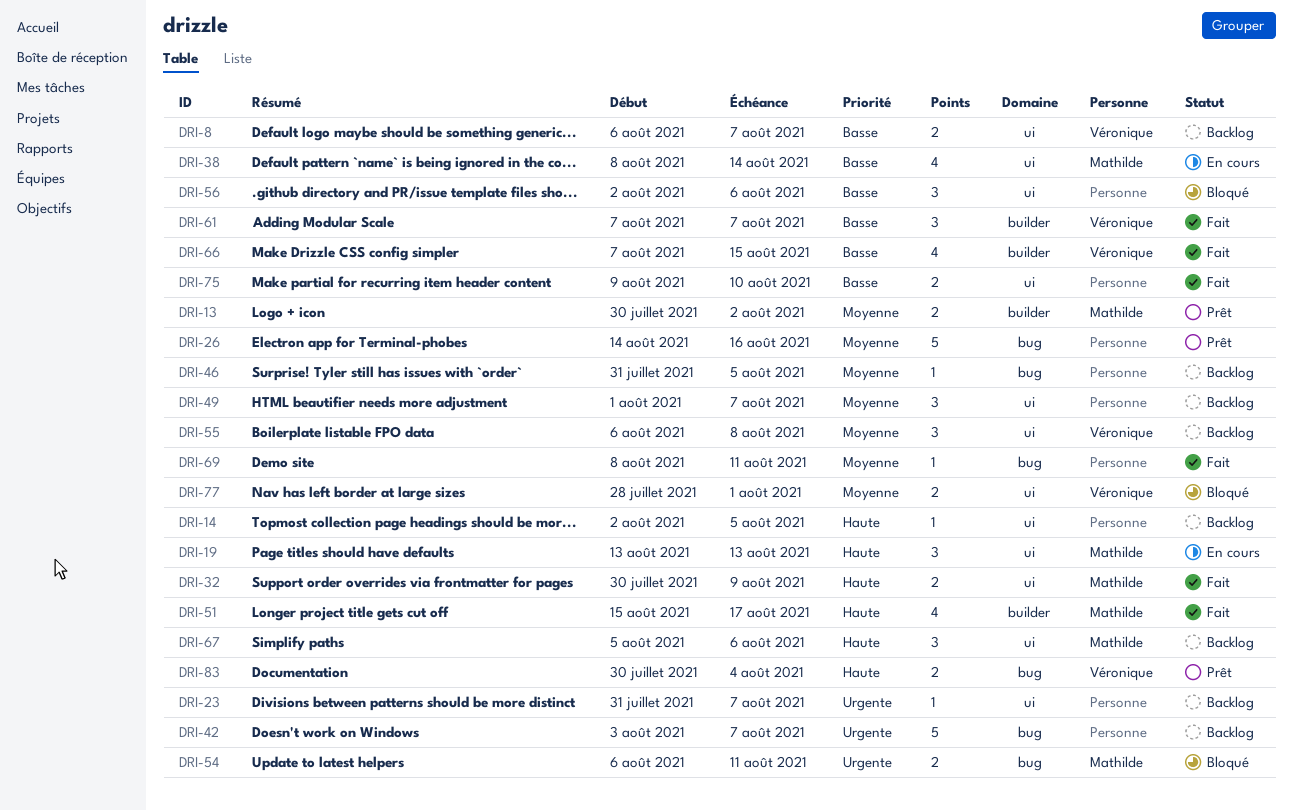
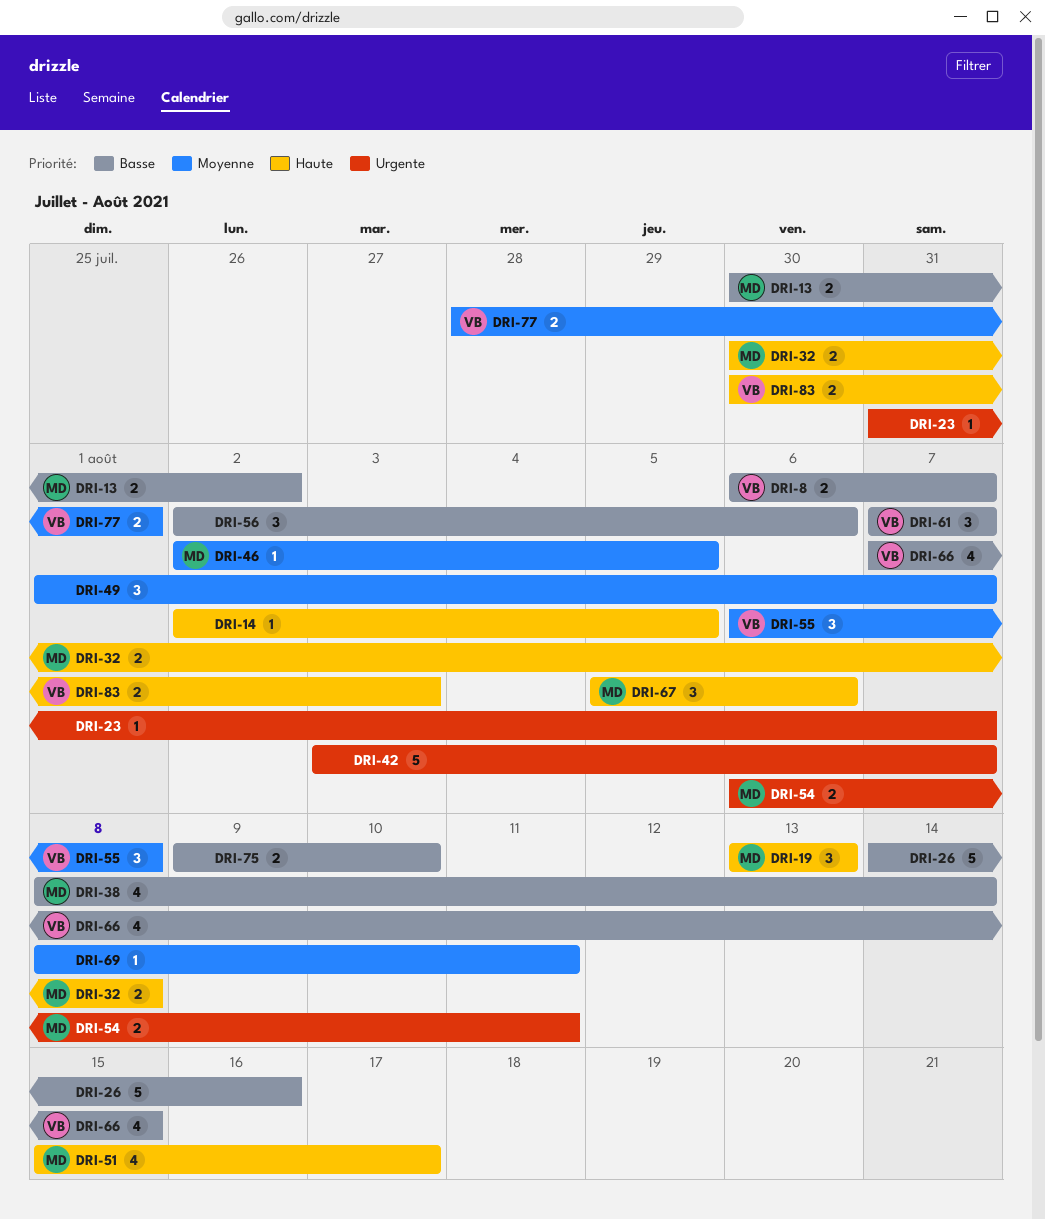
DRI-13, priority: Moyenne -> Basse
DRI-26, priority: Moyenne -> Basse
DRI-32, due: Aug 9 -> Aug 8
DRI-46, owner: none -> Mathilde
DRI-46, start: Jul 31 -> Aug 2
DRI-83, due: Aug 4 -> Aug 3

